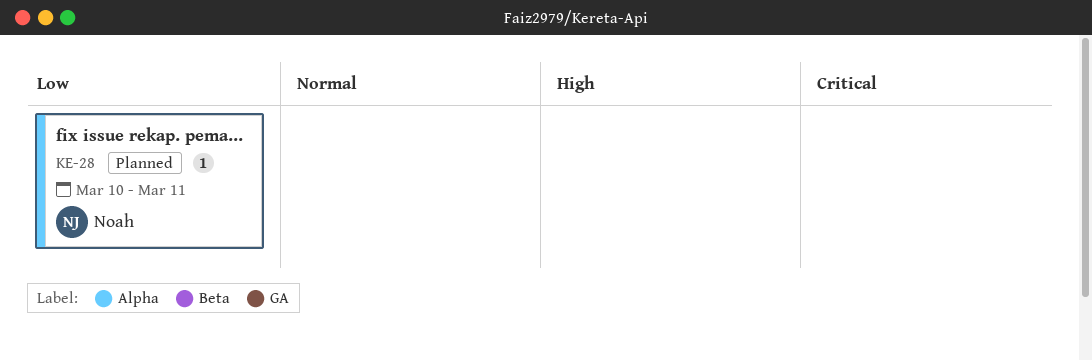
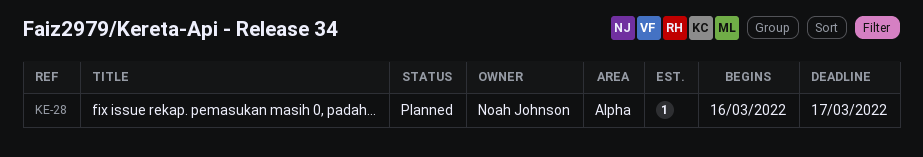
KE-28, start: Mar 10 -> Mar 16
KE-28, due: Mar 11 -> Mar 17

